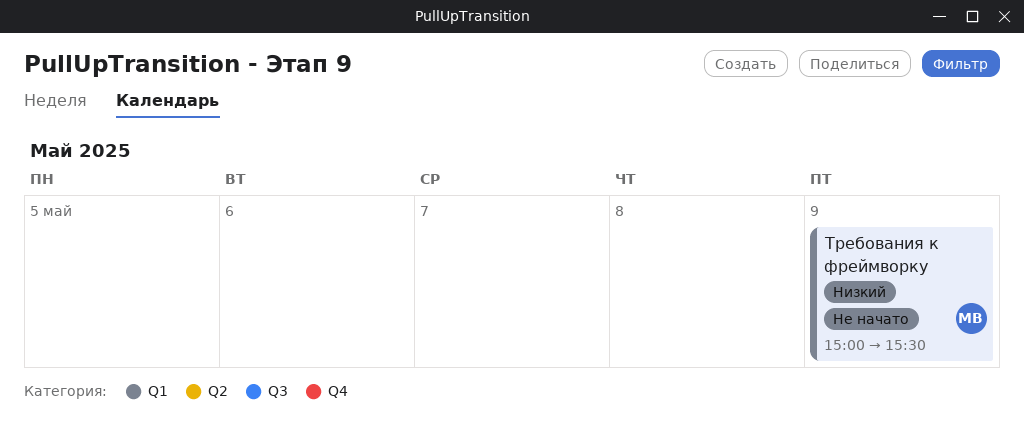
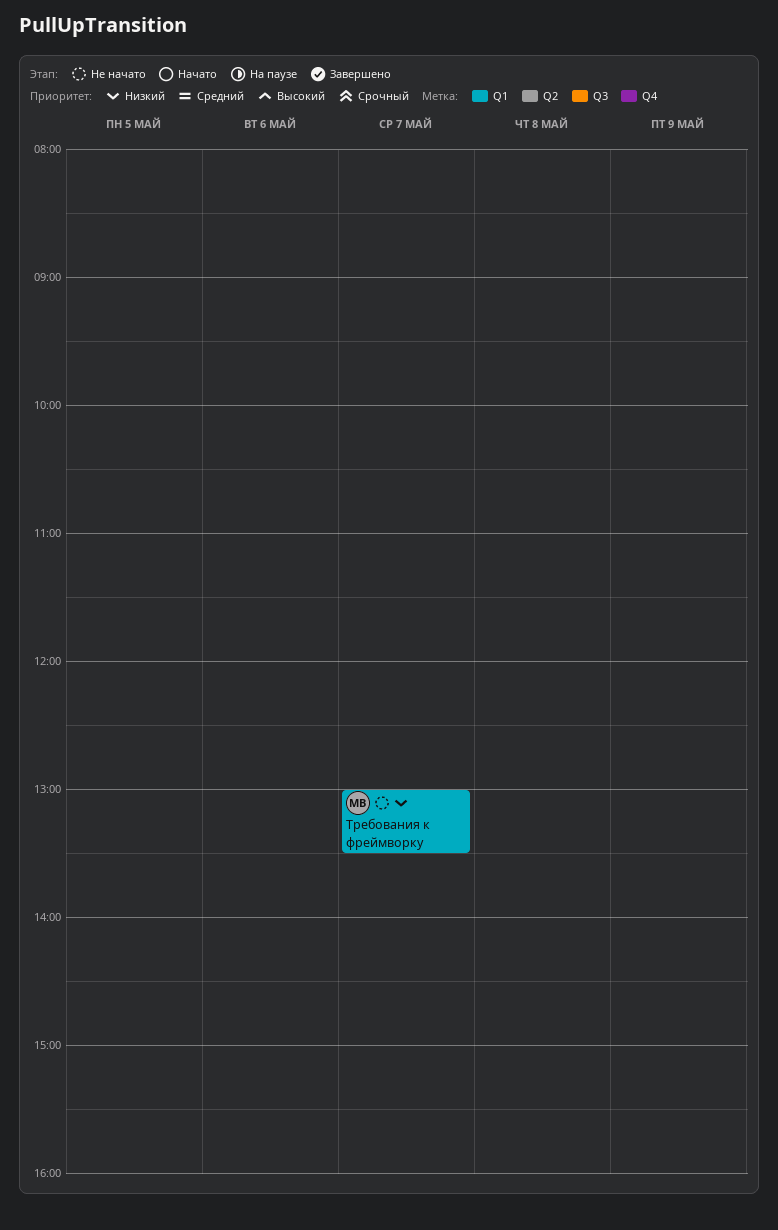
Требования к фреймворку, day: May 9 -> May 7
Требования к фреймворку, begins: 15:00 -> 13:00
Требования к фреймворку, ends: 15:30 -> 13:30

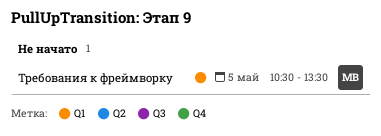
Требования к фреймворку, day: May 7 -> May 5
Требования к фреймворку, begins: 13:00 -> 10:30

